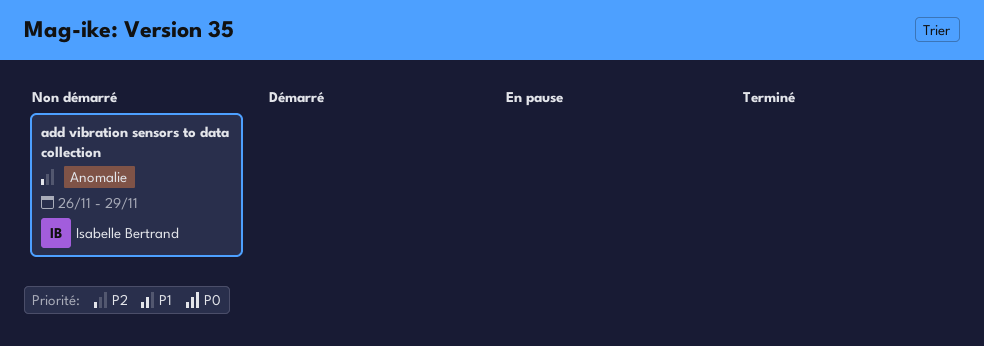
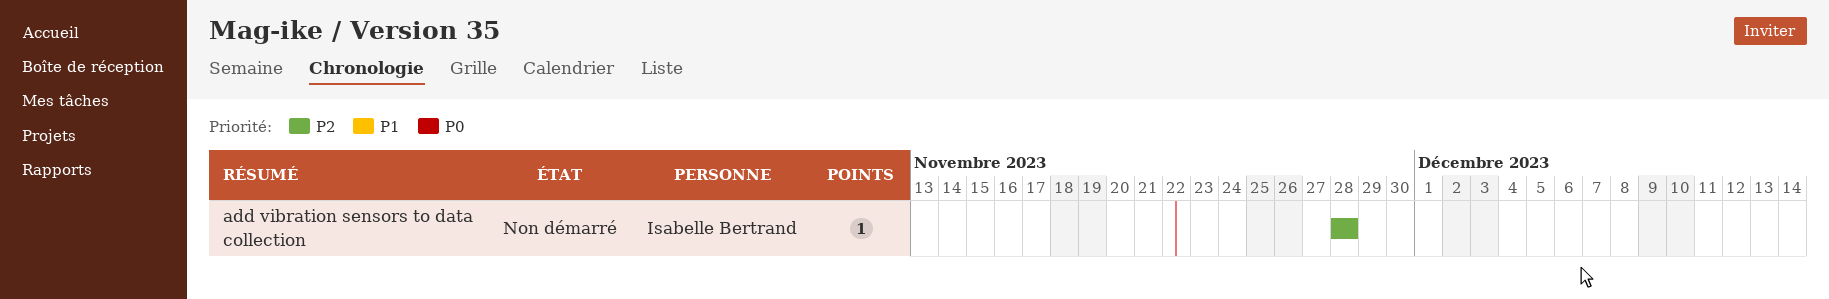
add vibration sensors to data collection, start: Nov 26 -> Nov 28
add vibration sensors to data collection, due: Nov 29 -> Nov 28

